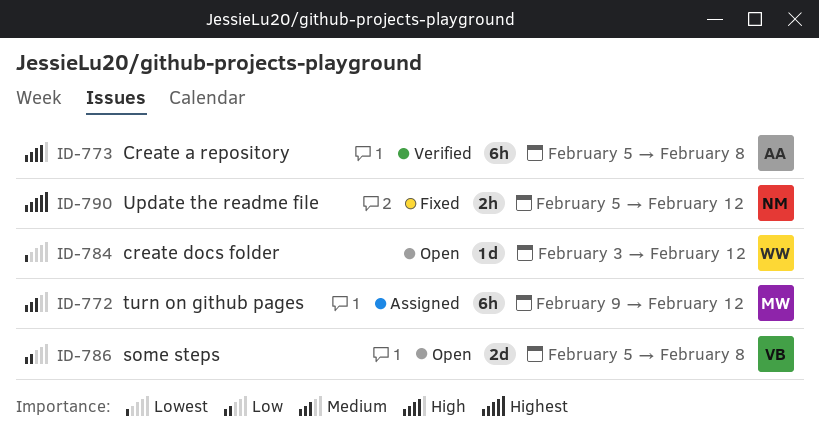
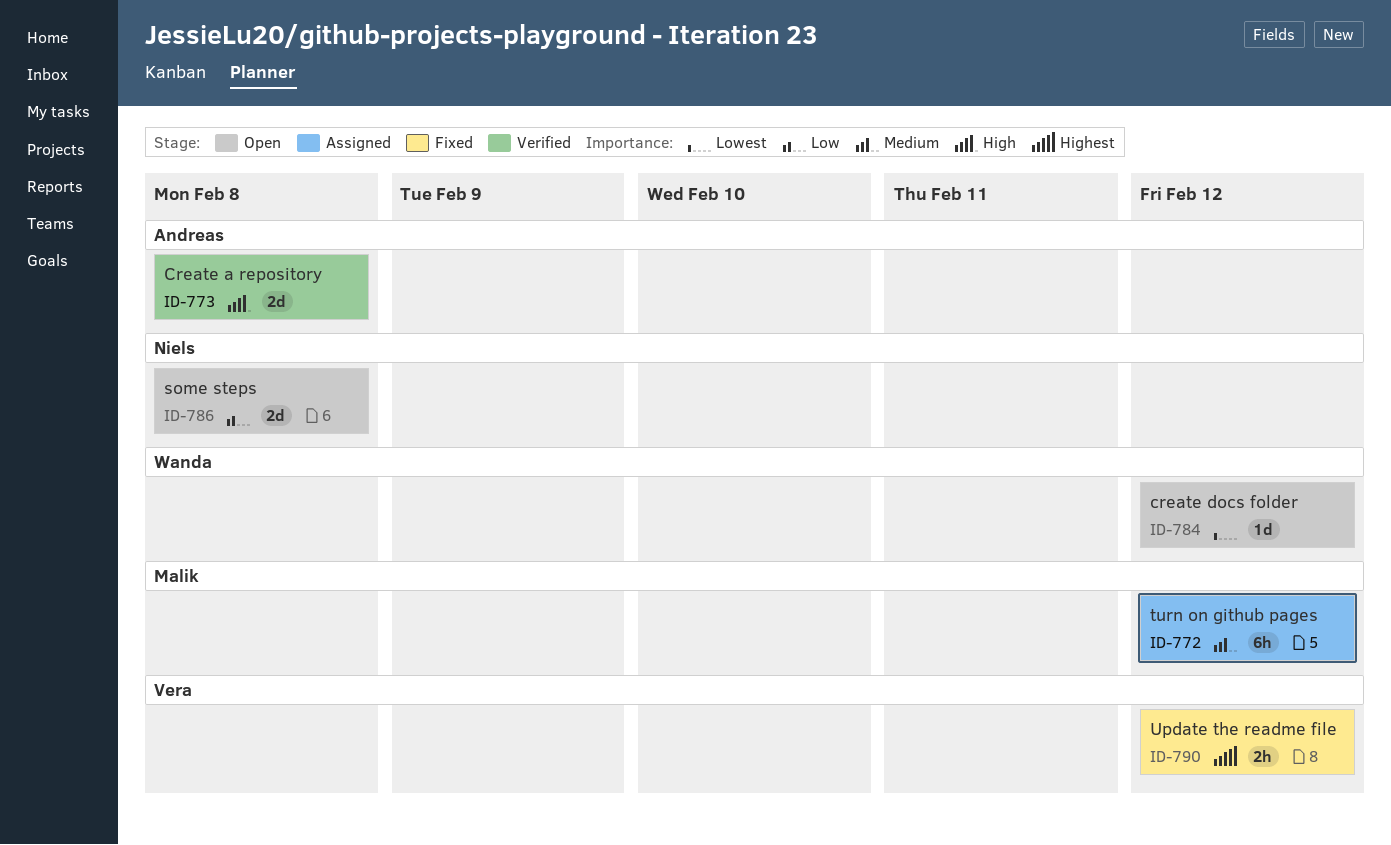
ID-773, estimate: 6h -> 2d
ID-786, owner: Vera -> Niels
ID-790, owner: Niels -> Vera

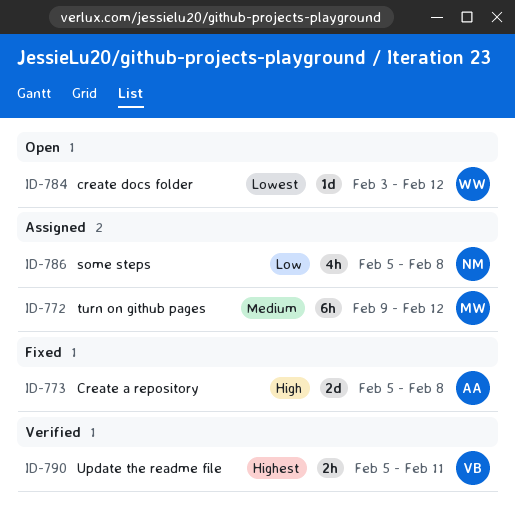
ID-773, status: Verified -> Fixed
ID-786, status: Open -> Assigned
ID-786, estimate: 2d -> 4h
ID-790, status: Fixed -> Verified
ID-790, due: Feb 12 -> Feb 11

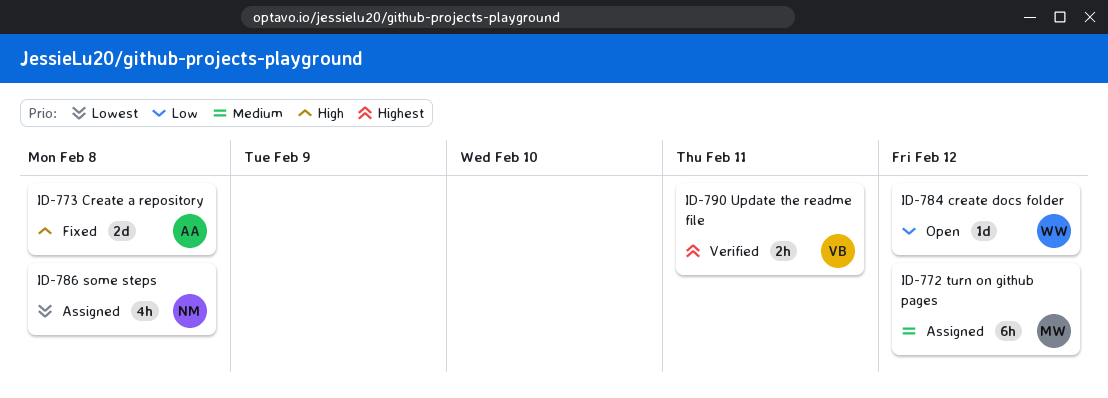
ID-784, priority: Lowest -> Low
ID-786, priority: Low -> Lowest

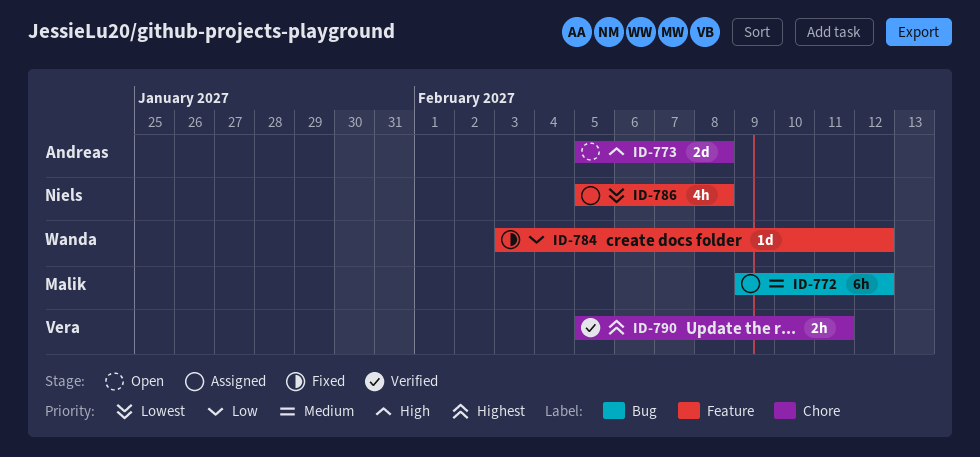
ID-773, status: Fixed -> Open
ID-784, status: Open -> Fixed

